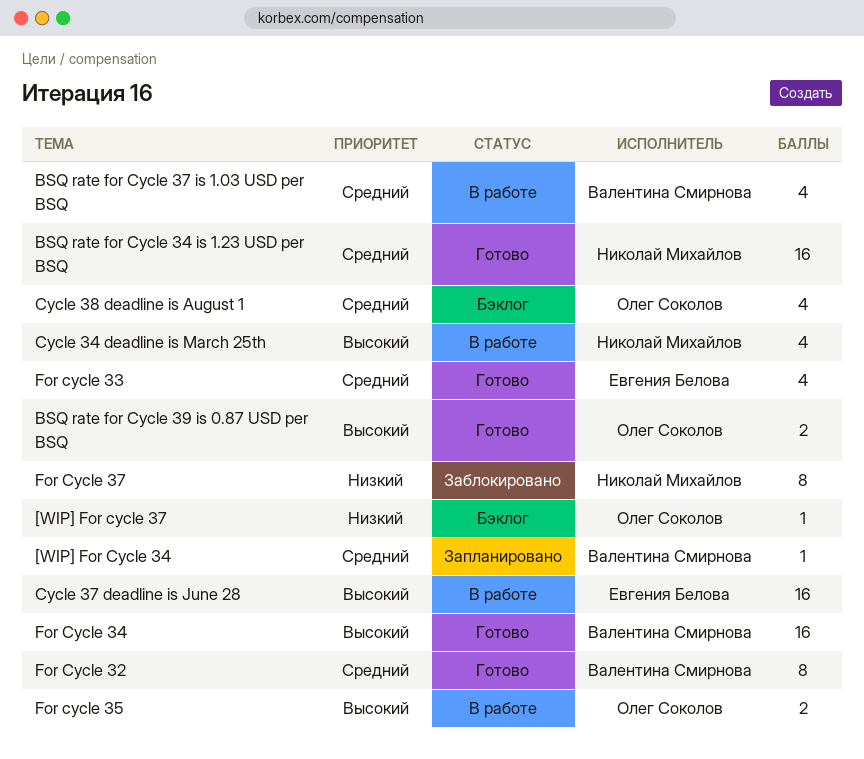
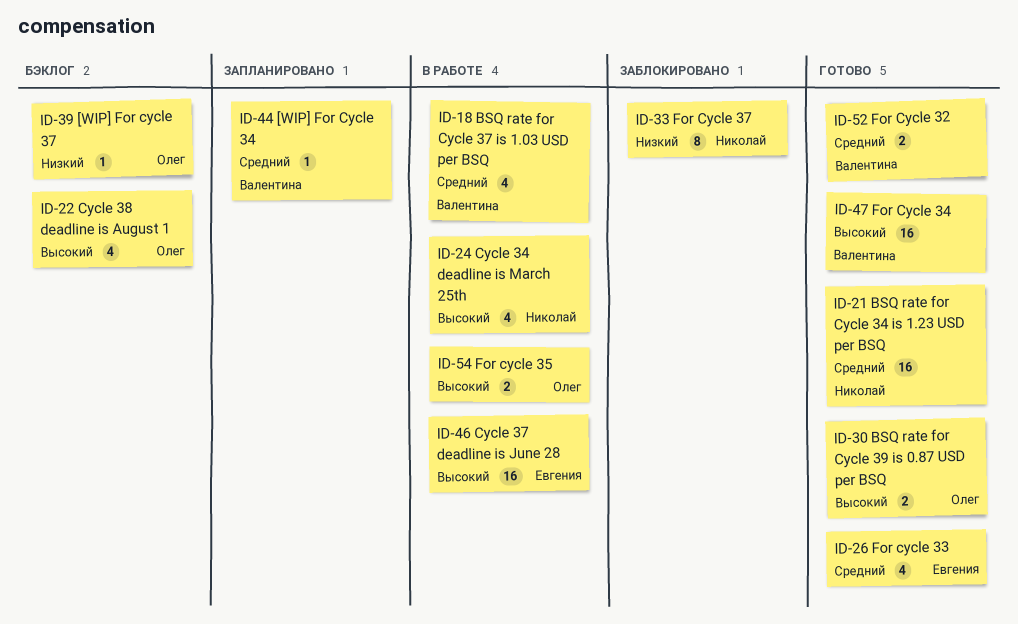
Cycle 38 deadline is August 1, priority: Средний -> Высокий
For Cycle 32, estimate: 8 -> 2

